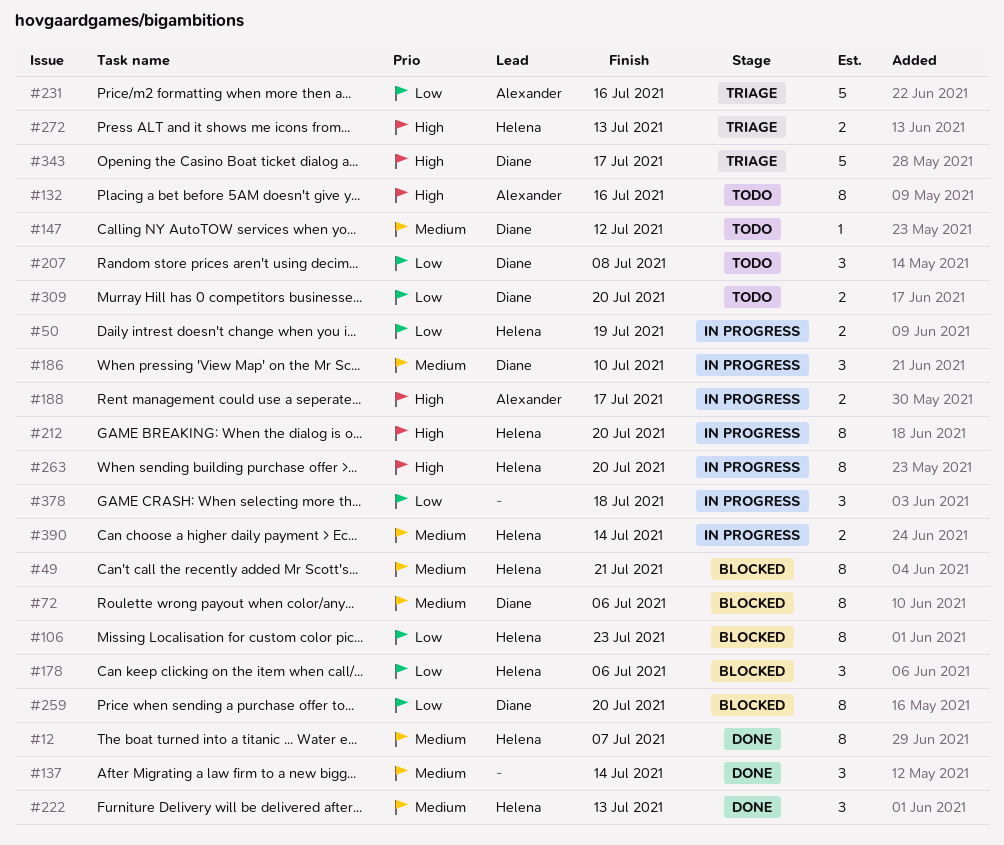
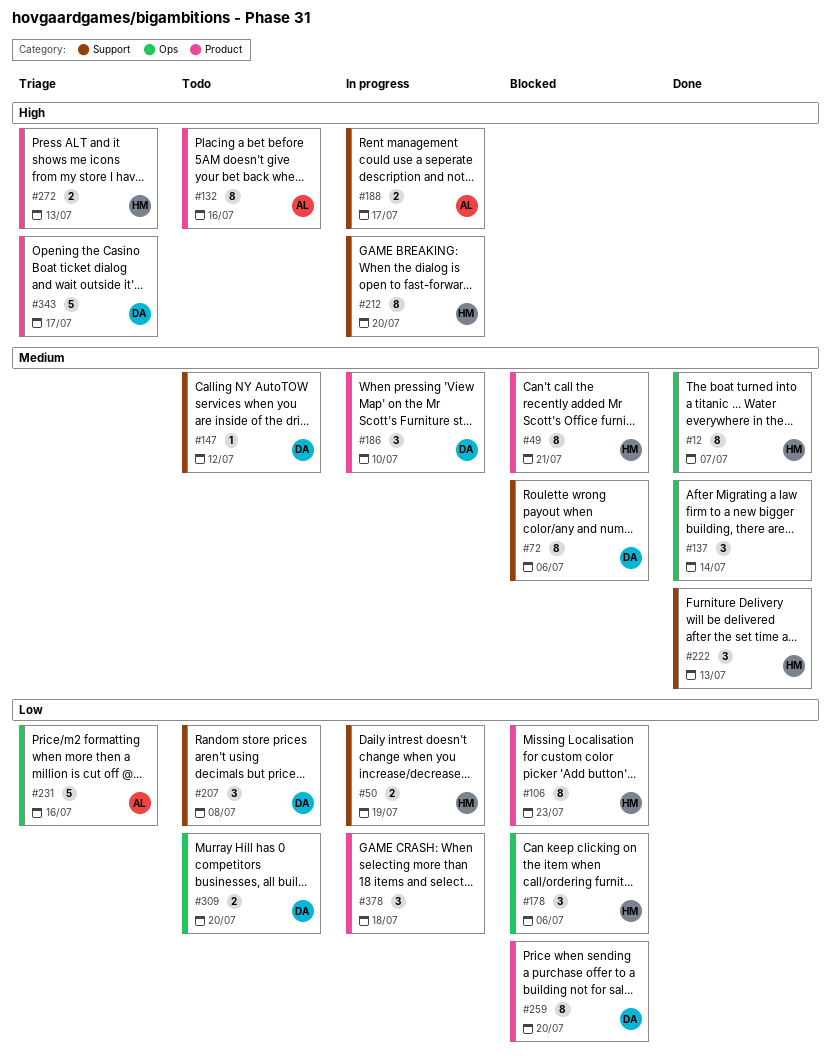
#263: present -> none
#390: present -> none

